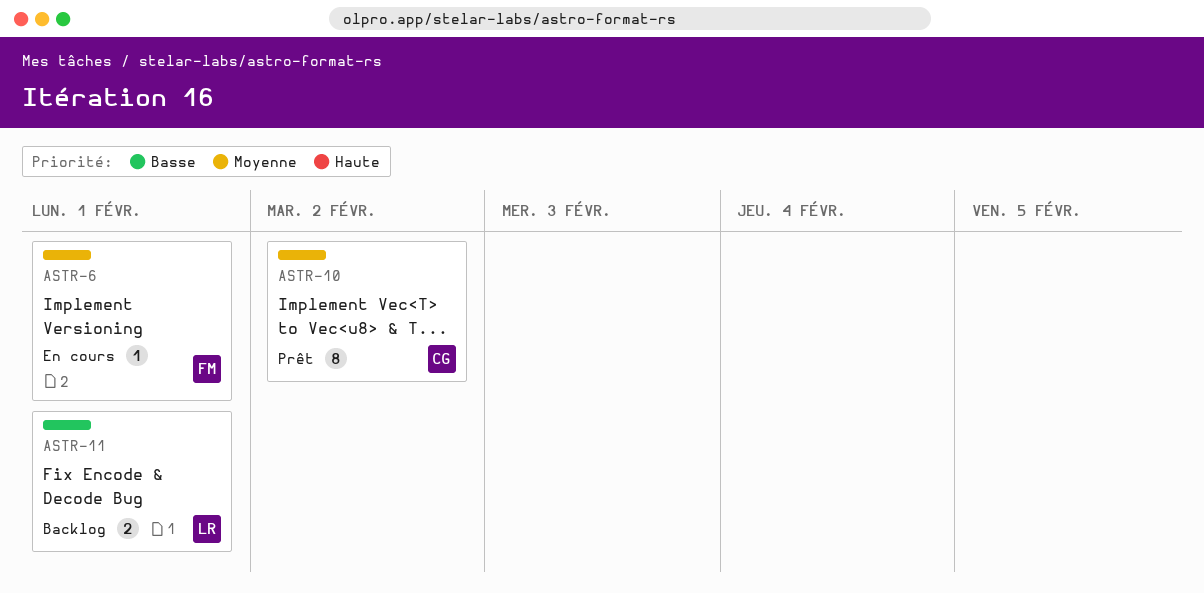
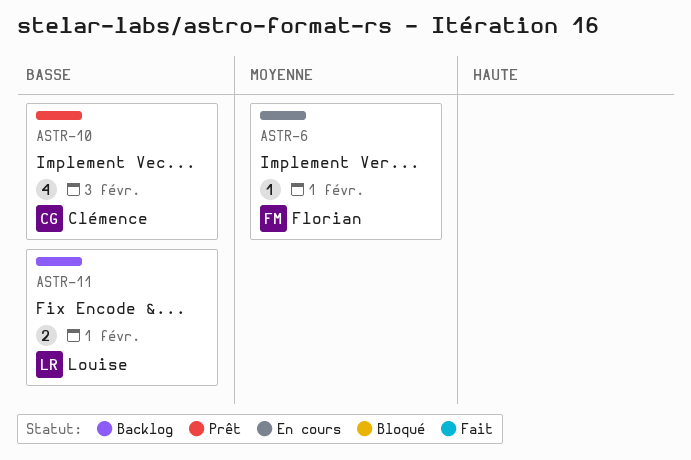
ASTR-10, priority: Moyenne -> Basse
ASTR-10, estimate: 8 -> 4
ASTR-10, due: Feb 2 -> Feb 3

